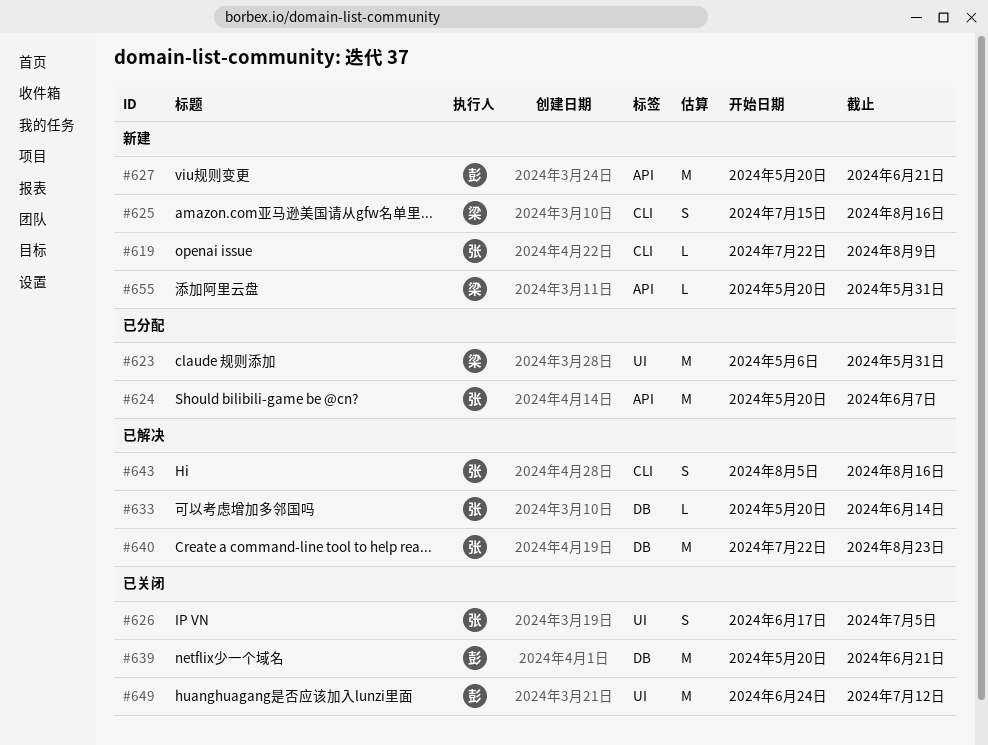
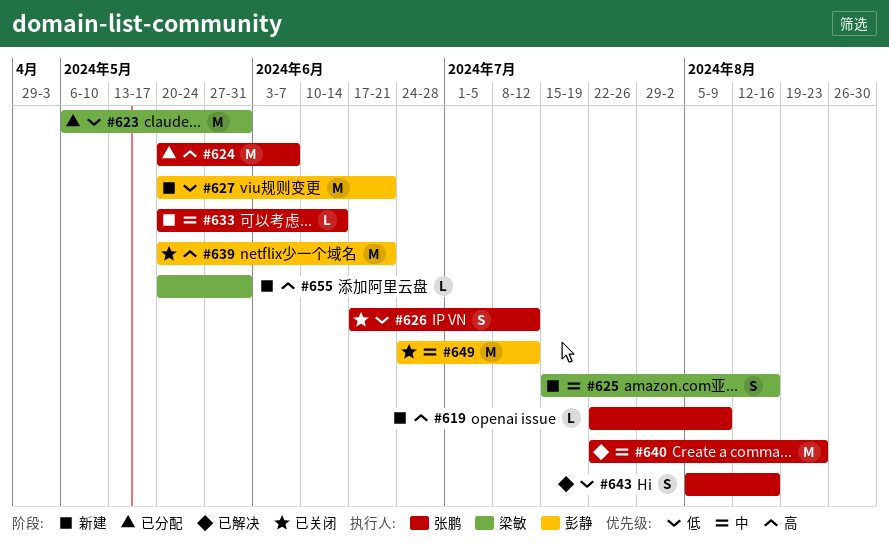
#626, due: Jul 5 -> Jul 12
#633, status: 已解决 -> 新建

